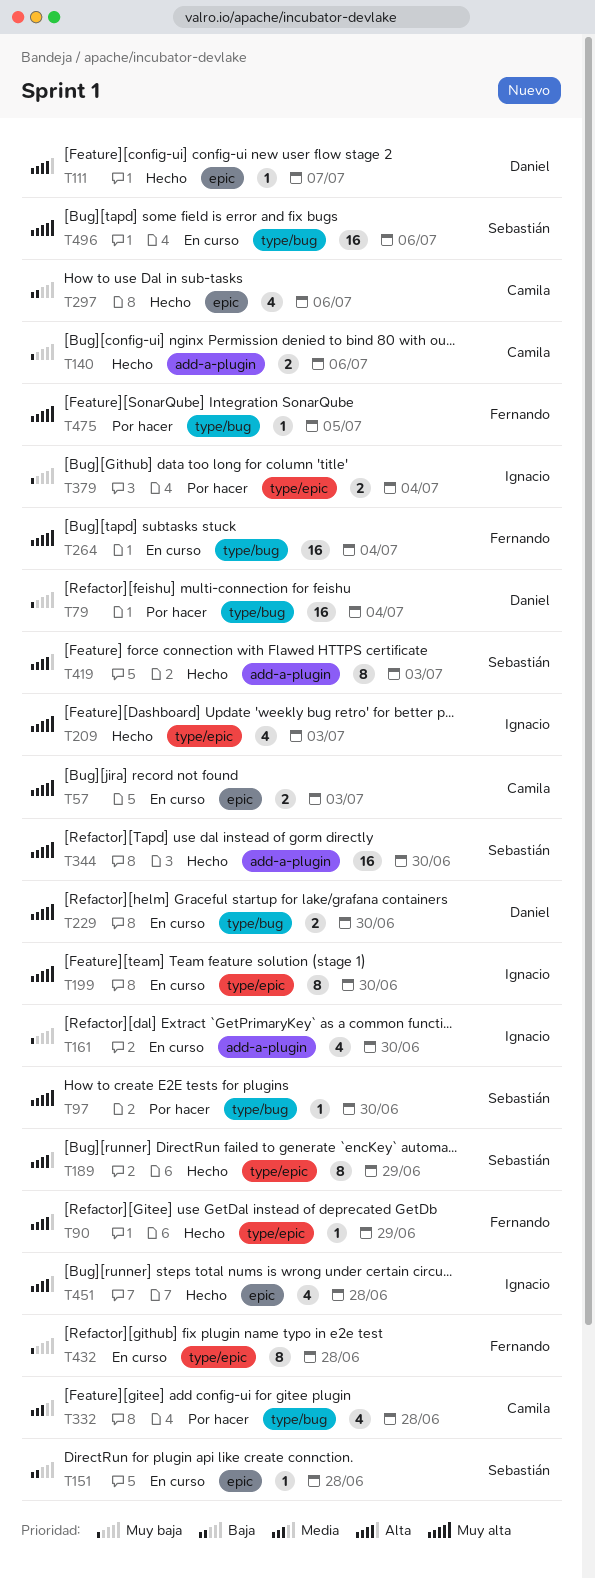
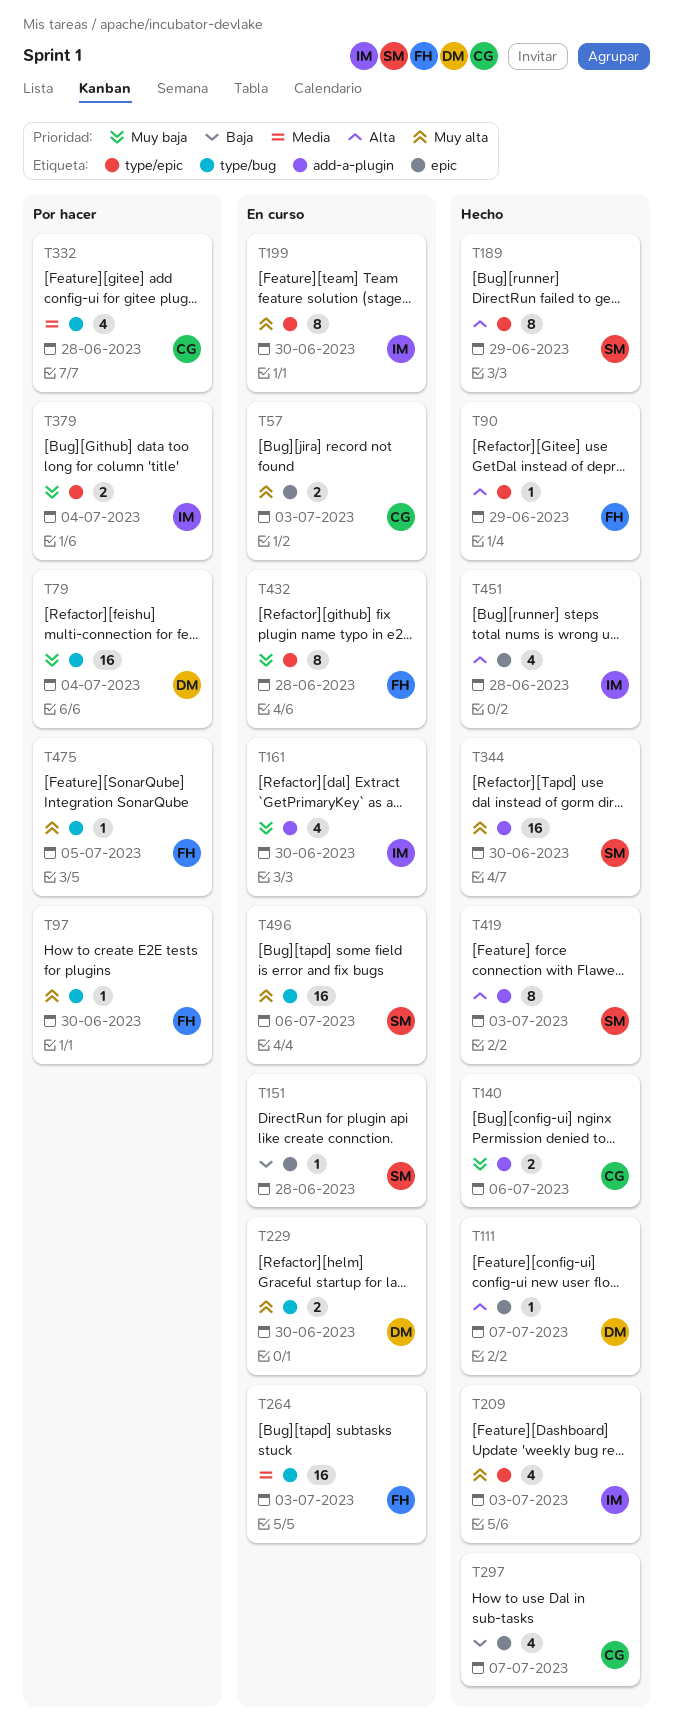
T97, owner: Sebastián -> Fernando
T264, priority: Muy alta -> Media
T264, due: Jul 4 -> Jul 3
T297, due: Jul 6 -> Jul 7

